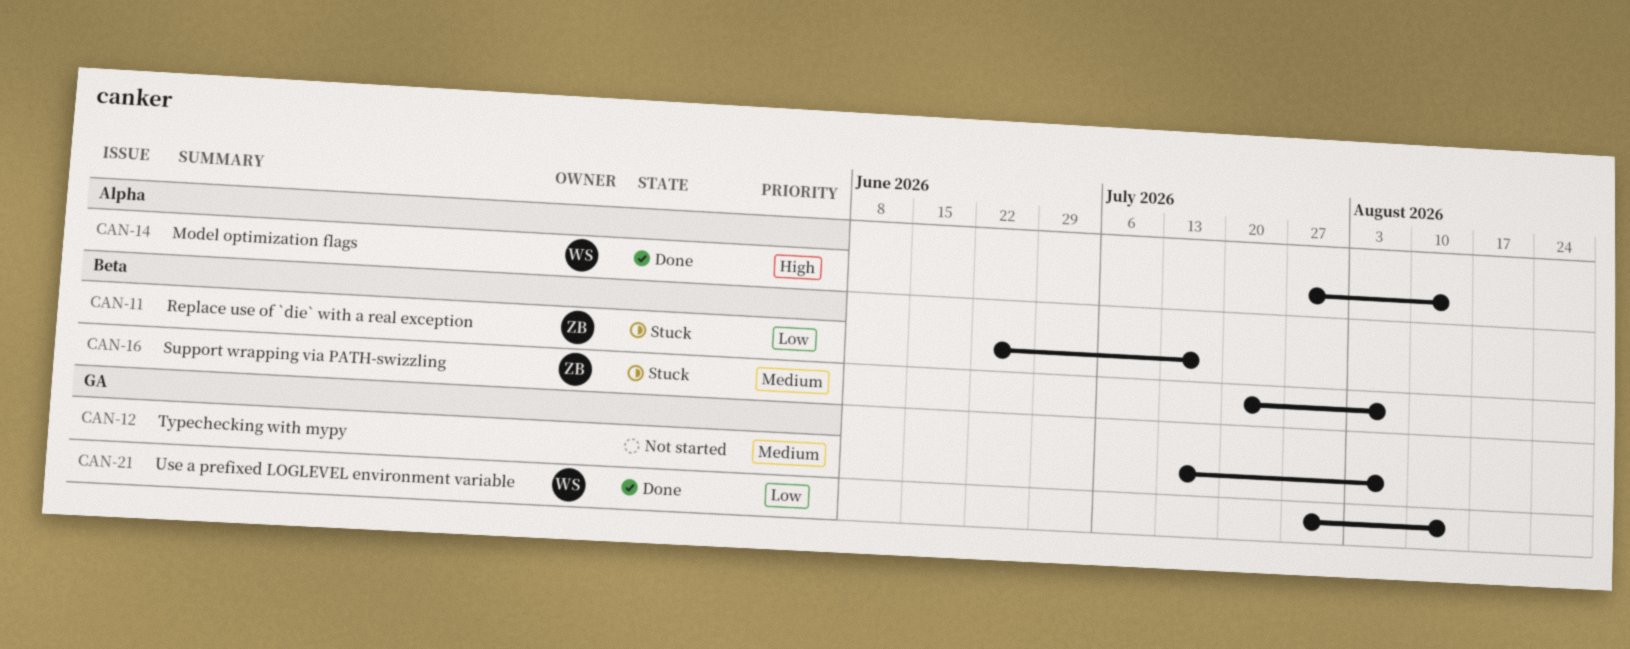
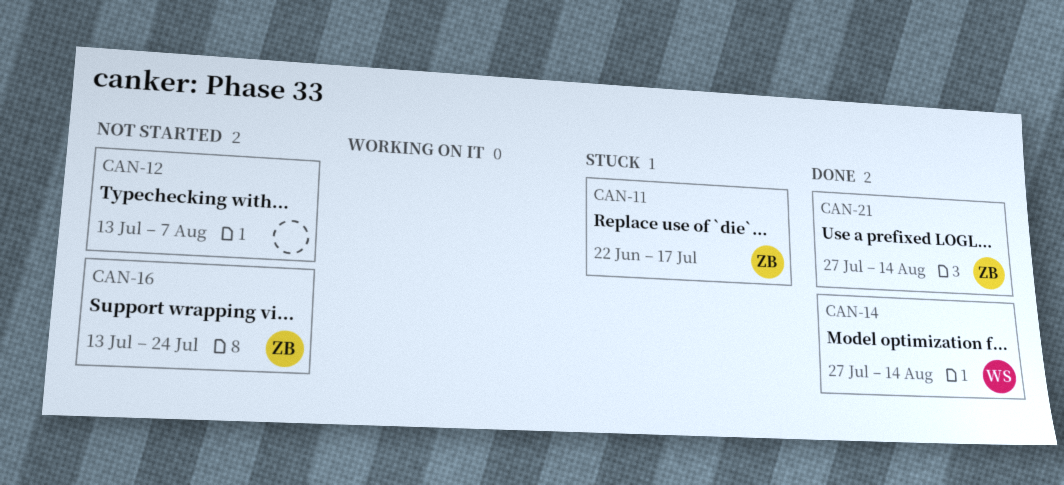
CAN-16, status: Stuck -> Not started
CAN-16, start: Jul 20 -> Jul 13
CAN-16, due: Aug 7 -> Jul 24
CAN-21, owner: WS -> ZB

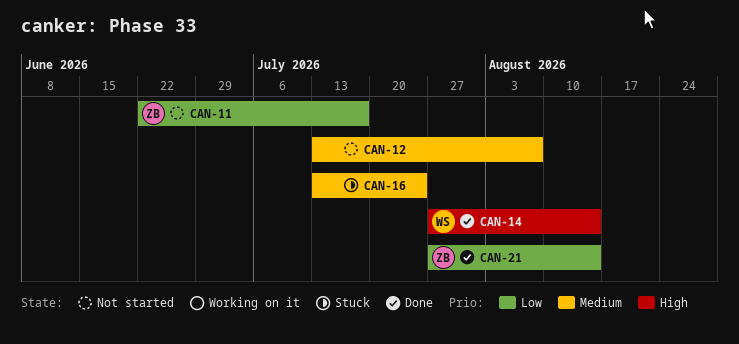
CAN-11, status: Stuck -> Not started
CAN-16, status: Not started -> Stuck
CAN-16, owner: ZB -> none

